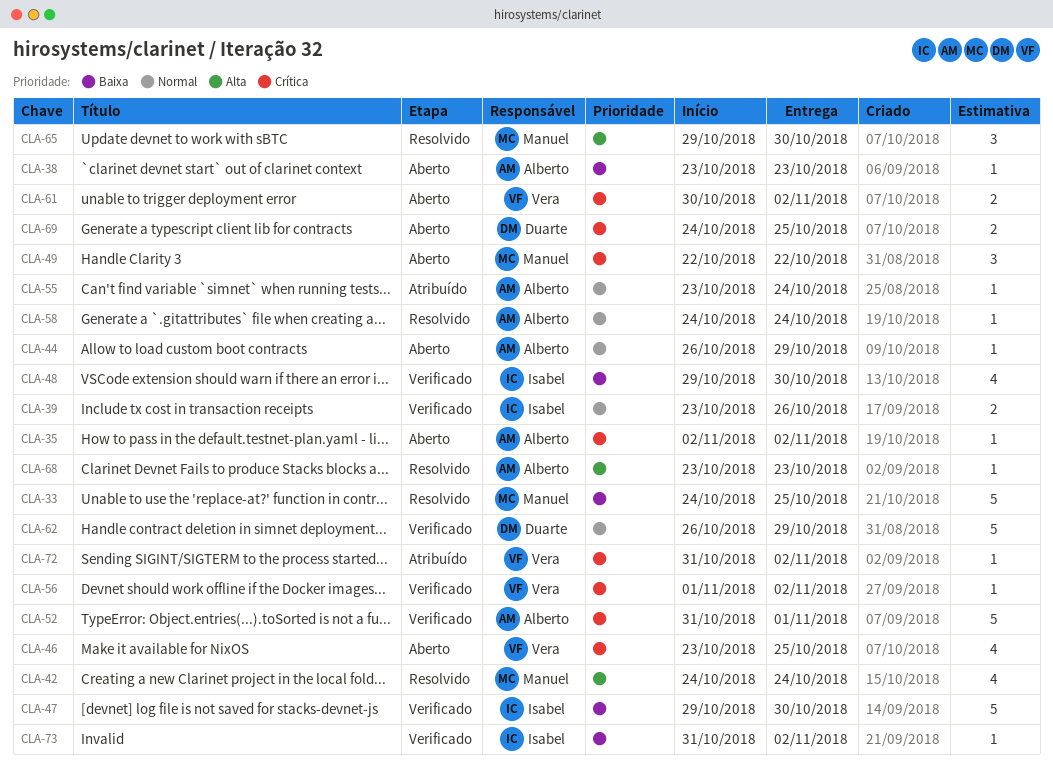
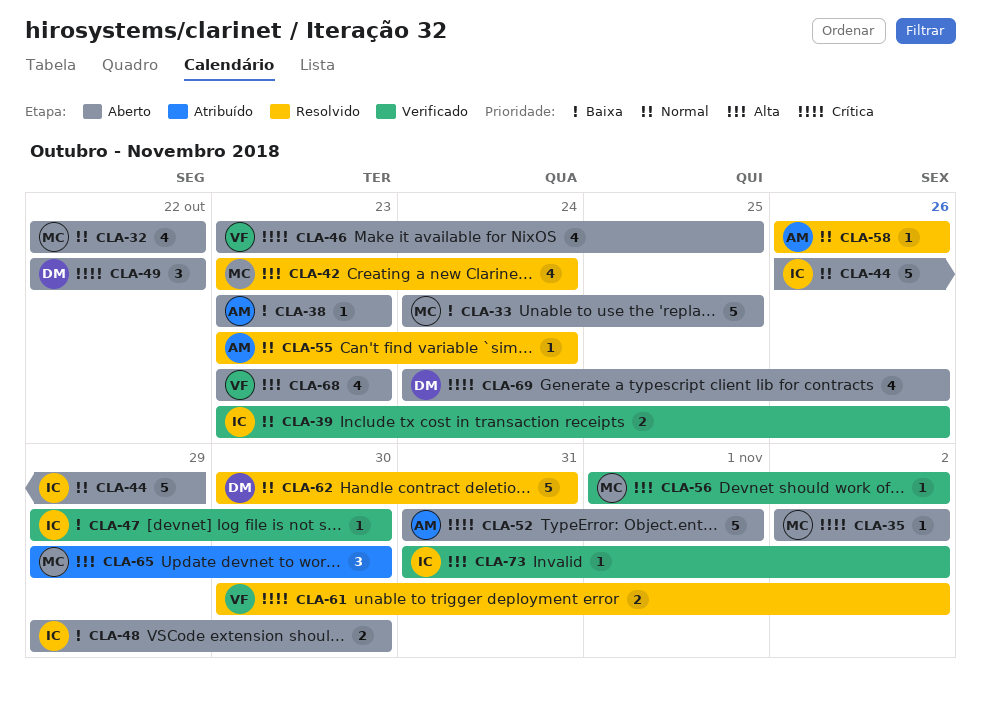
CLA-32: none -> present
CLA-33, status: Resolvido -> Aberto
CLA-35, owner: Alberto -> Manuel
CLA-42, start: Oct 24 -> Oct 23
CLA-44, owner: Alberto -> Isabel
CLA-44, estimate: 1 -> 5
CLA-47, estimate: 5 -> 1
CLA-48, status: Verificado -> Aberto
CLA-48, estimate: 4 -> 2
CLA-49, owner: Manuel -> Duarte
CLA-52, status: Verificado -> Aberto
CLA-55, status: Atribuído -> Resolvido
CLA-56, owner: Vera -> Manuel
CLA-56, priority: Crítica -> Alta
CLA-58, start: Oct 24 -> Oct 26
CLA-58, due: Oct 24 -> Oct 26
CLA-61, status: Aberto -> Resolvido
CLA-62, status: Verificado -> Resolvido
CLA-62, start: Oct 26 -> Oct 30
CLA-62, due: Oct 29 -> Oct 31
CLA-65, status: Resolvido -> Atribuído
CLA-68, status: Resolvido -> Aberto
CLA-68, owner: Alberto -> Vera
CLA-68, estimate: 1 -> 4
CLA-69, estimate: 2 -> 4
CLA-69, due: Oct 25 -> Oct 26
CLA-72: present -> none
CLA-73, priority: Baixa -> Alta

